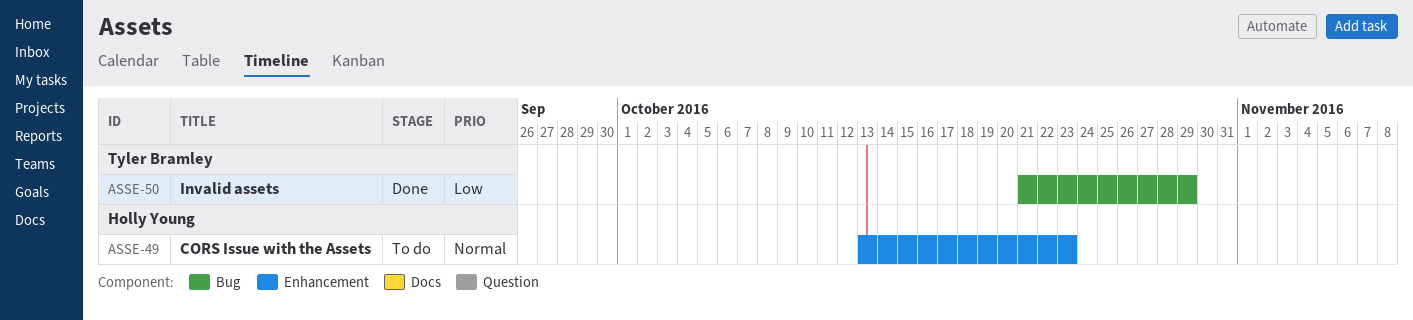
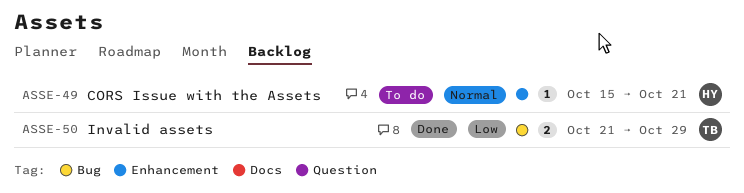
ASSE-49, start: Oct 13 -> Oct 15
ASSE-49, due: Oct 23 -> Oct 21

